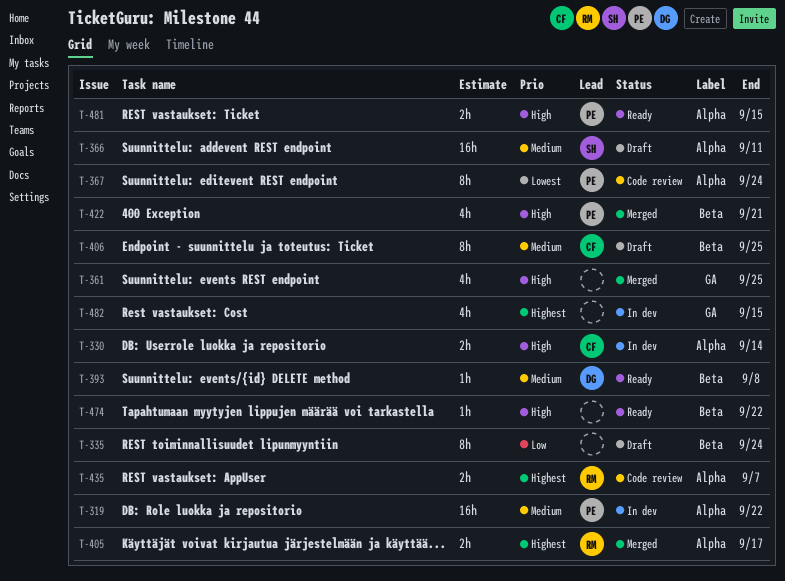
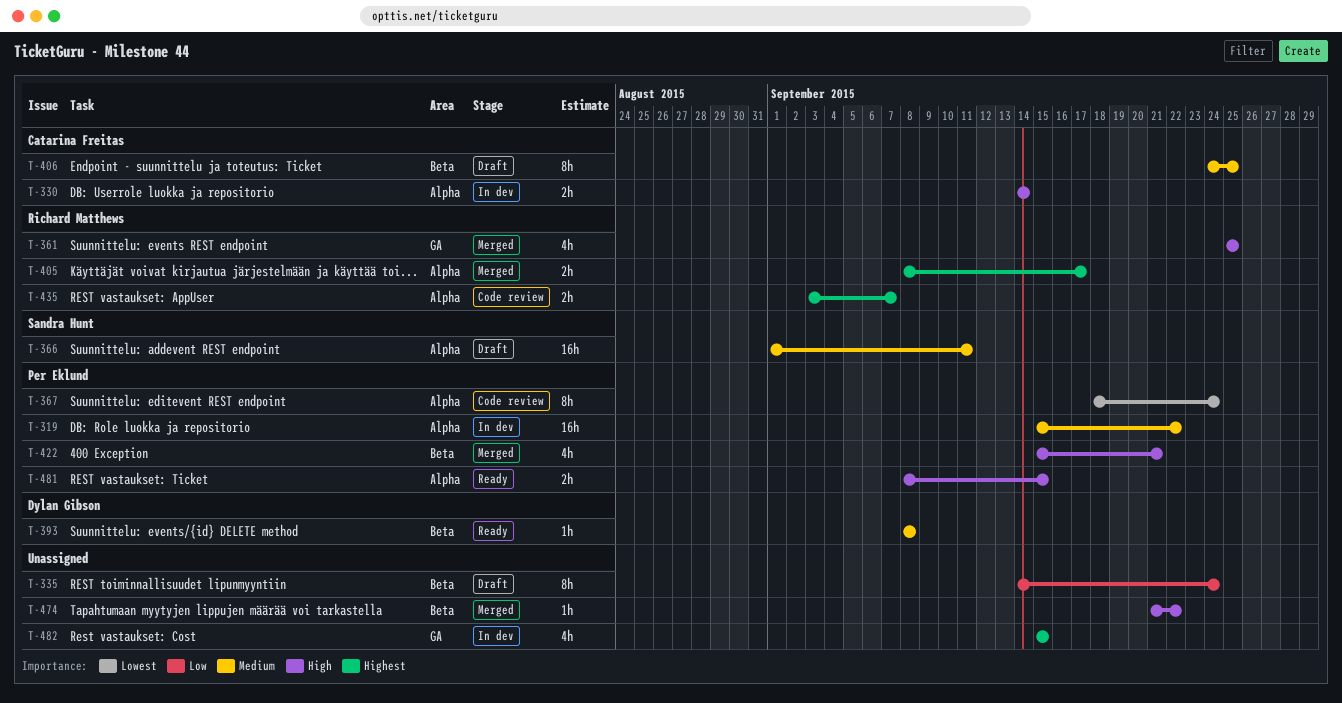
T-361, owner: none -> Richard Matthews
T-474, status: Ready -> Merged

